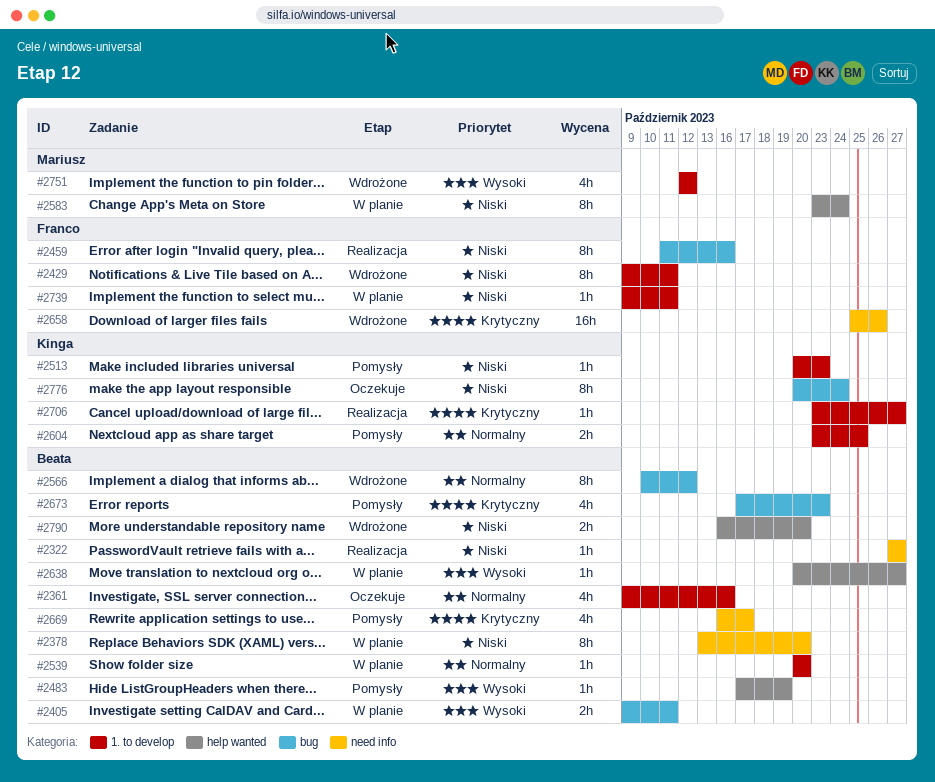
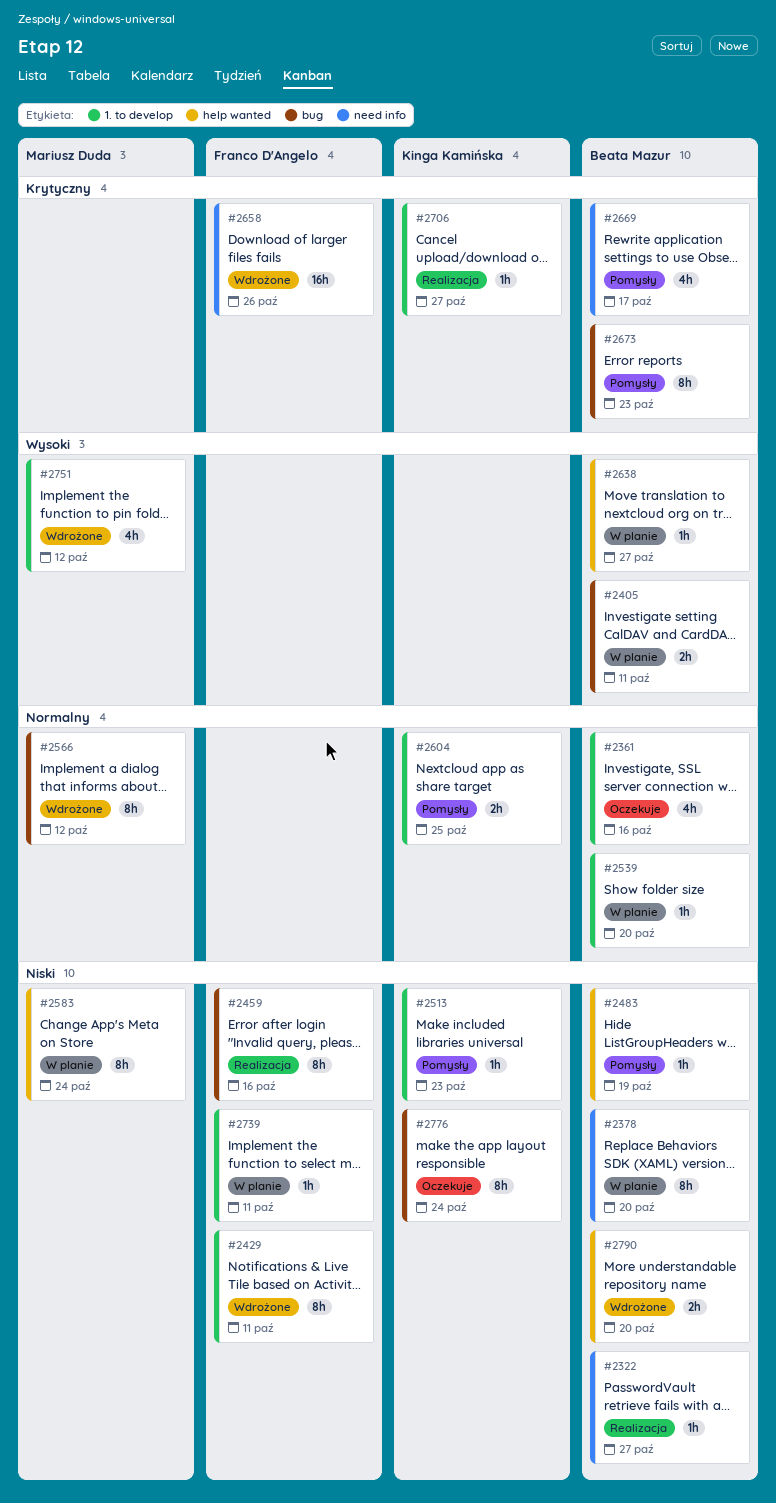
#2483, priority: Wysoki -> Niski
#2566, owner: Beata Mazur -> Mariusz Duda
#2673, estimate: 4h -> 8h

